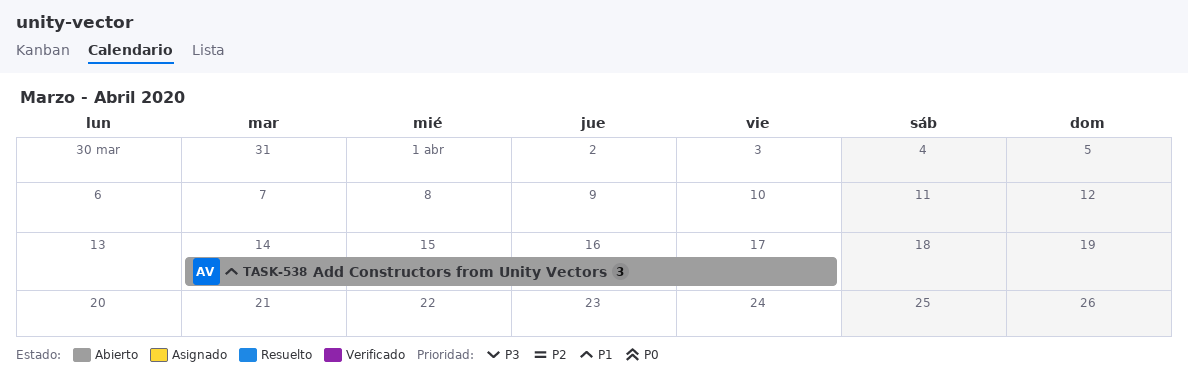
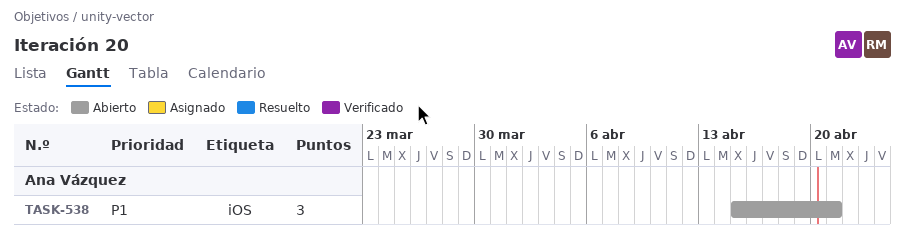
TASK-538, start: Apr 14 -> Apr 15
TASK-538, due: Apr 17 -> Apr 21

